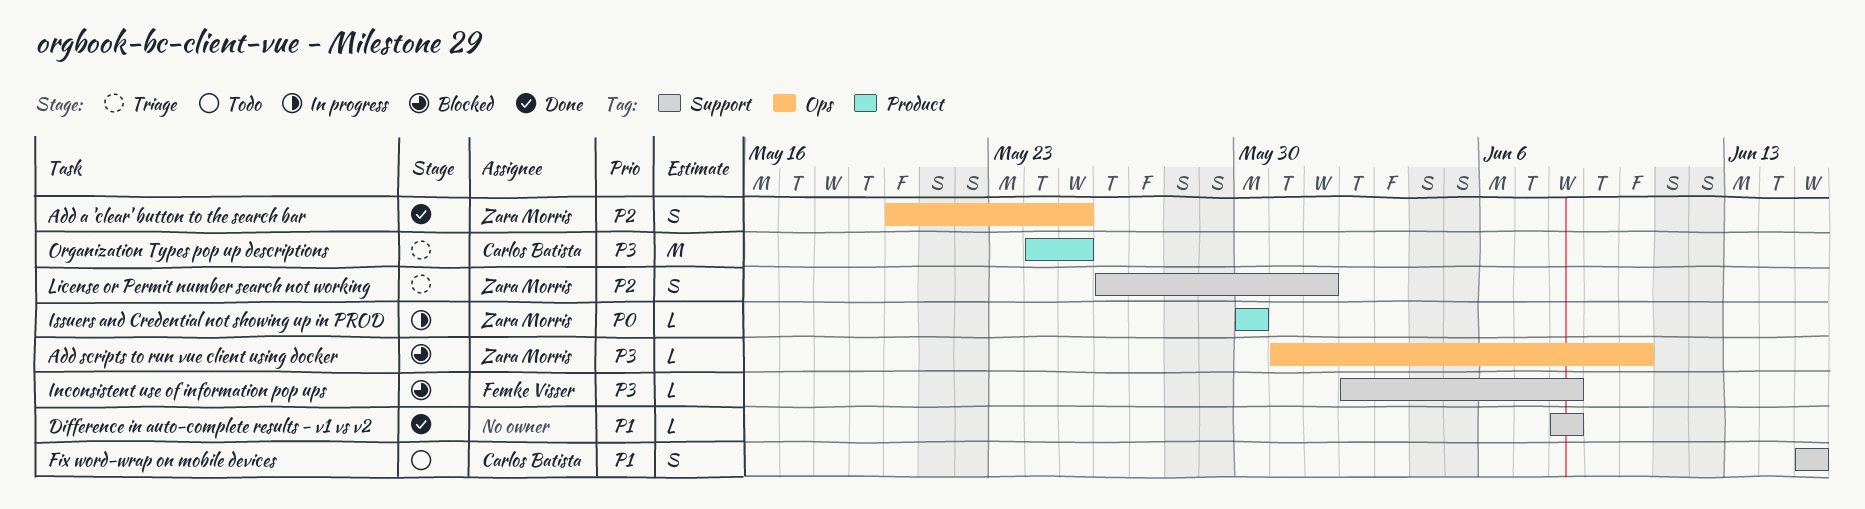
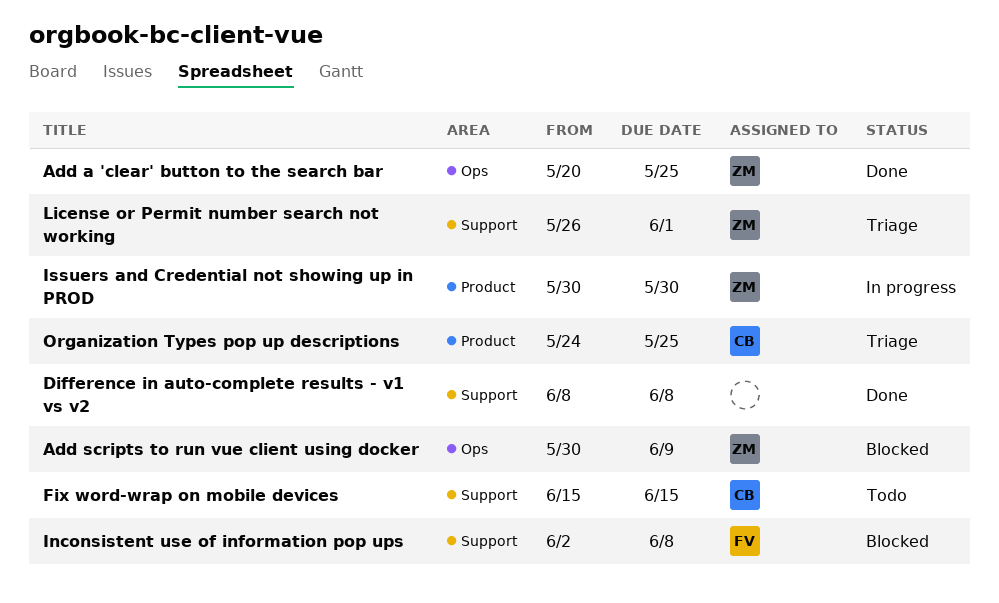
Add scripts to run vue client using docker, start: May 31 -> May 30
Add scripts to run vue client using docker, due: Jun 10 -> Jun 9

